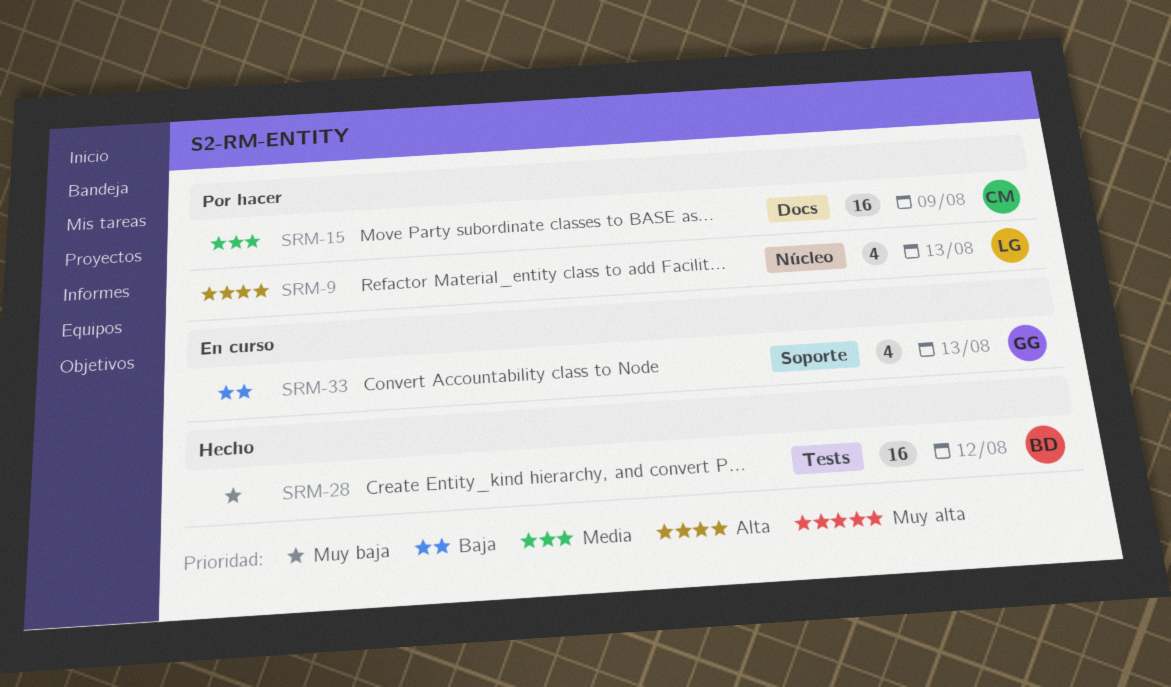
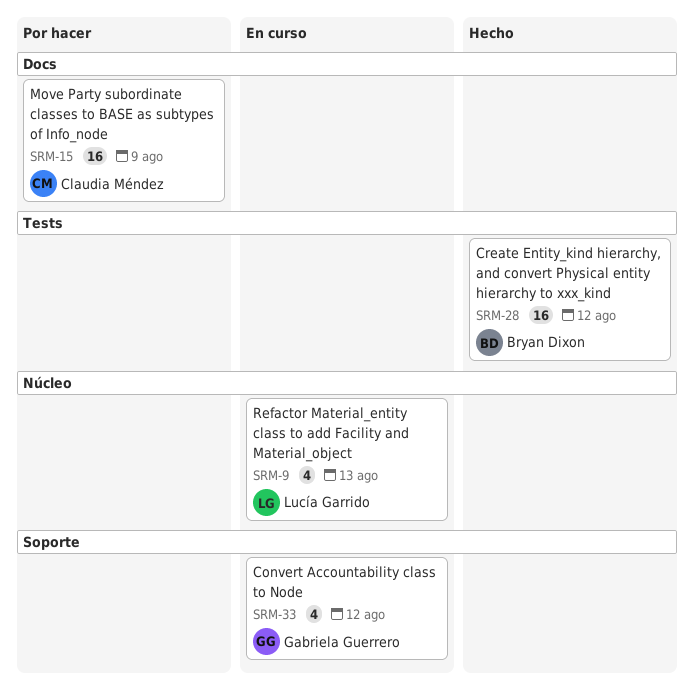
SRM-9, status: Por hacer -> En curso
SRM-33, due: Aug 13 -> Aug 12

